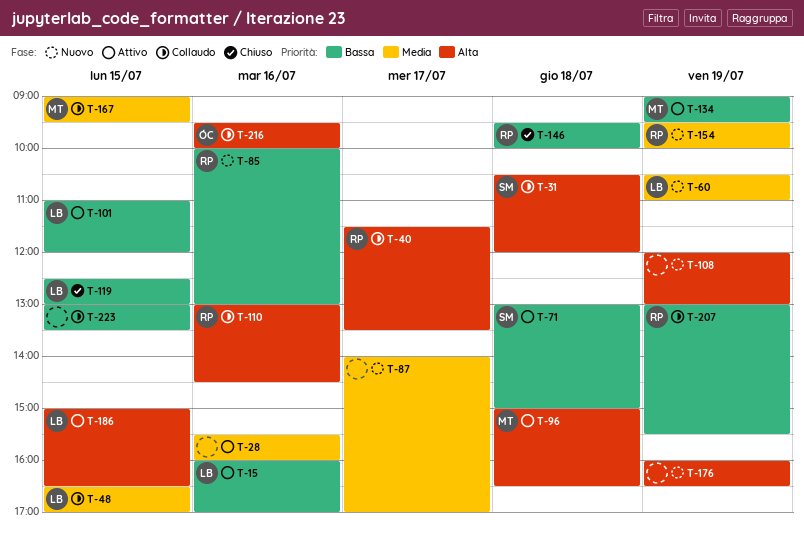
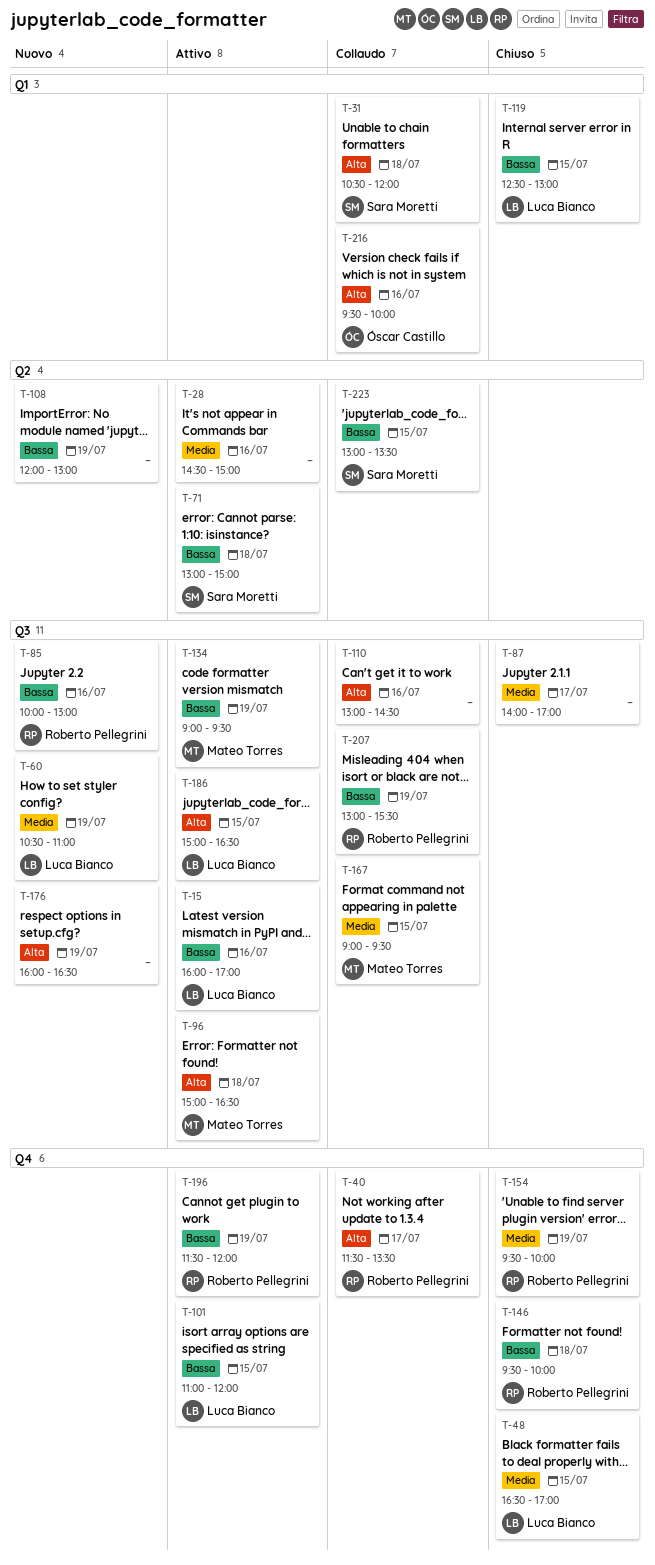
T-28, begins: 15:30 -> 14:30
T-28, ends: 16:00 -> 15:00
T-48, status: Collaudo -> Chiuso
T-87, status: Nuovo -> Chiuso
T-108, priority: Alta -> Bassa
T-110, owner: Roberto Pellegrini -> none
T-154, status: Nuovo -> Chiuso
T-196: none -> present
T-223, owner: none -> Sara Moretti

